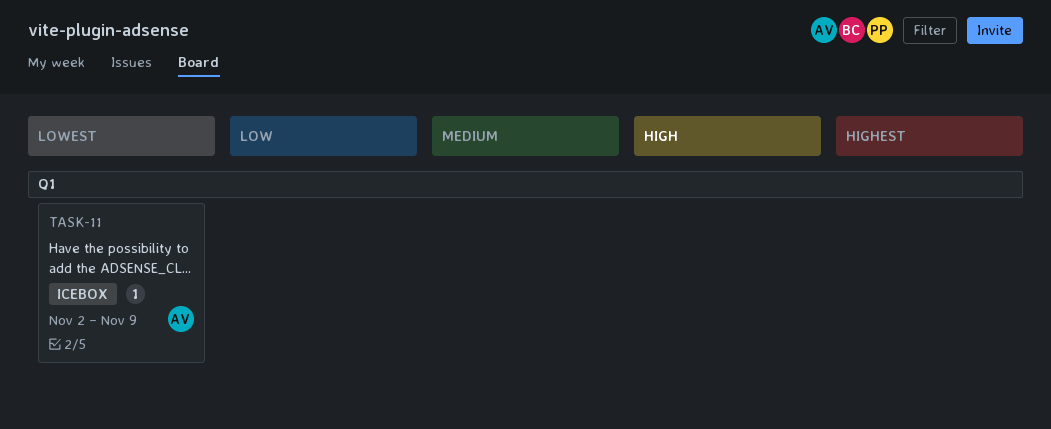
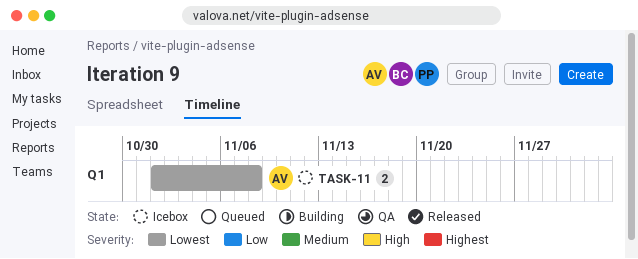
TASK-11, estimate: 1 -> 2
TASK-11, start: Nov 2 -> Nov 1
TASK-11, due: Nov 9 -> Nov 8

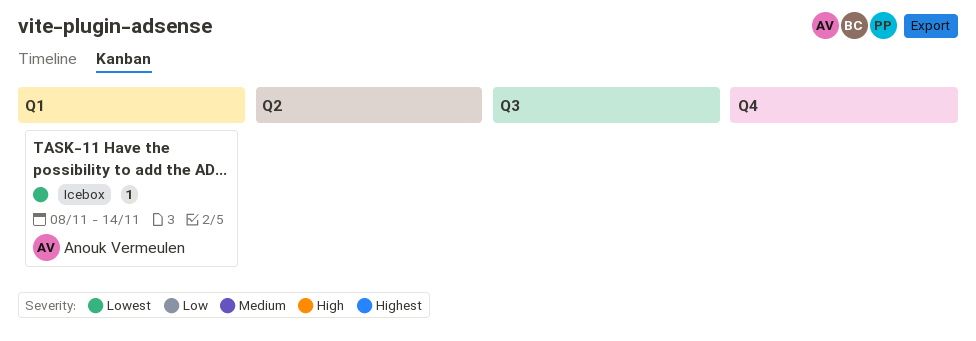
TASK-11, estimate: 2 -> 1
TASK-11, start: Nov 1 -> Nov 8
TASK-11, due: Nov 8 -> Nov 14

